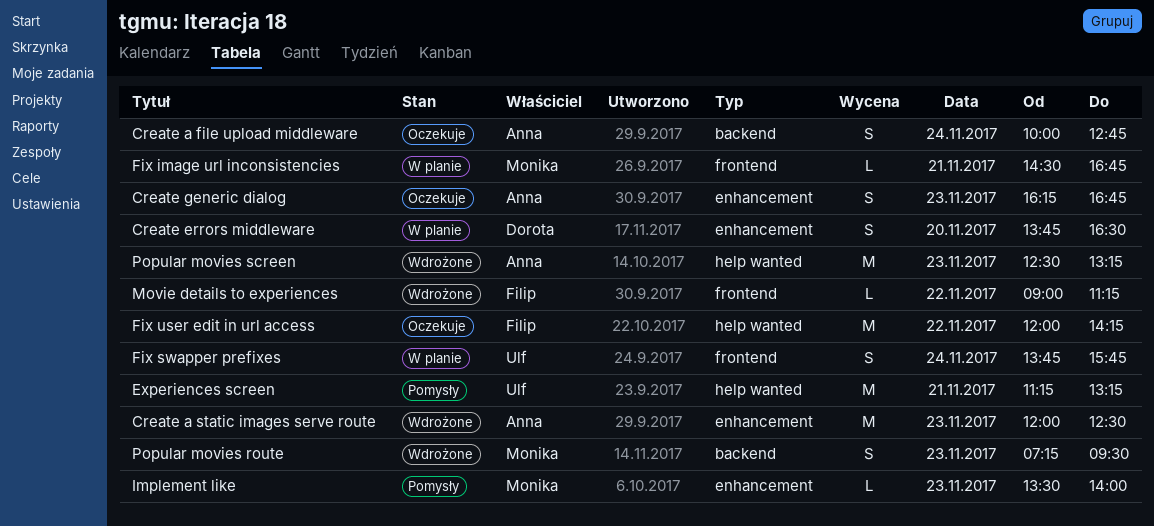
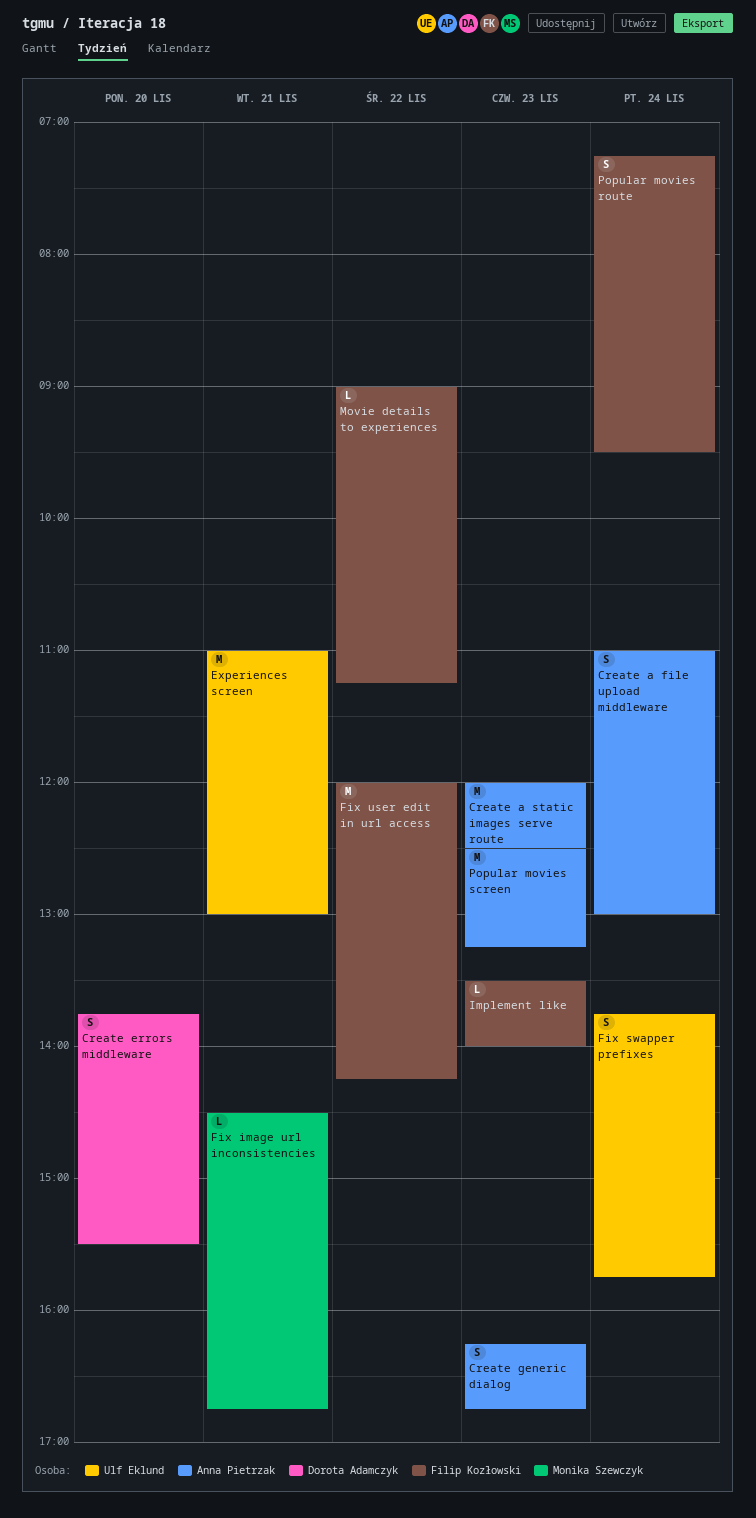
Create a file upload middleware, begins: 10:00 -> 11:00
Create a file upload middleware, ends: 12:45 -> 13:00
Create errors middleware, ends: 16:30 -> 15:30
Experiences screen, begins: 11:15 -> 11:00
Experiences screen, ends: 13:15 -> 13:00
Implement like, owner: Monika Szewczyk -> Filip Kozłowski
Popular movies route, owner: Monika Szewczyk -> Filip Kozłowski
Popular movies route, day: Nov 23 -> Nov 24

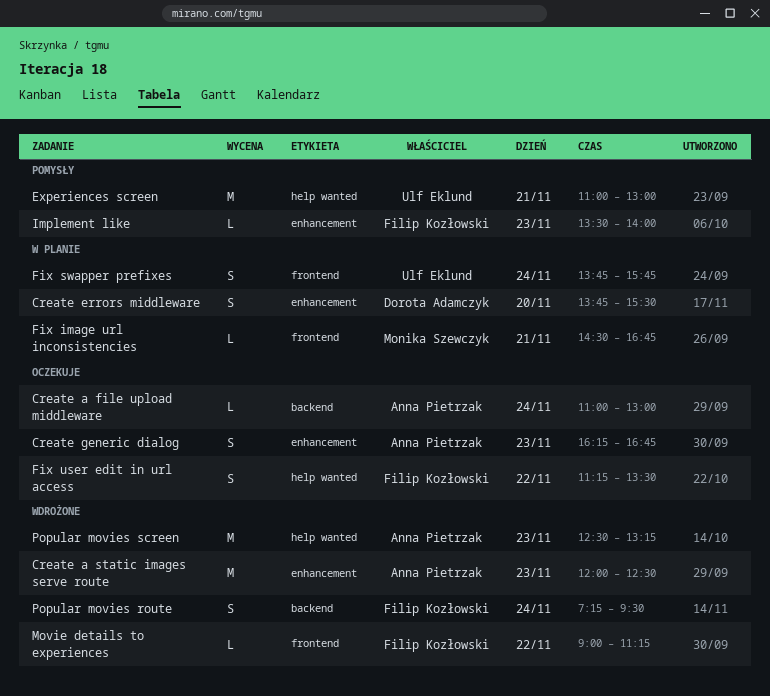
Create a file upload middleware, estimate: S -> L
Fix user edit in url access, estimate: M -> S
Fix user edit in url access, begins: 12:00 -> 11:15
Fix user edit in url access, ends: 14:15 -> 13:30

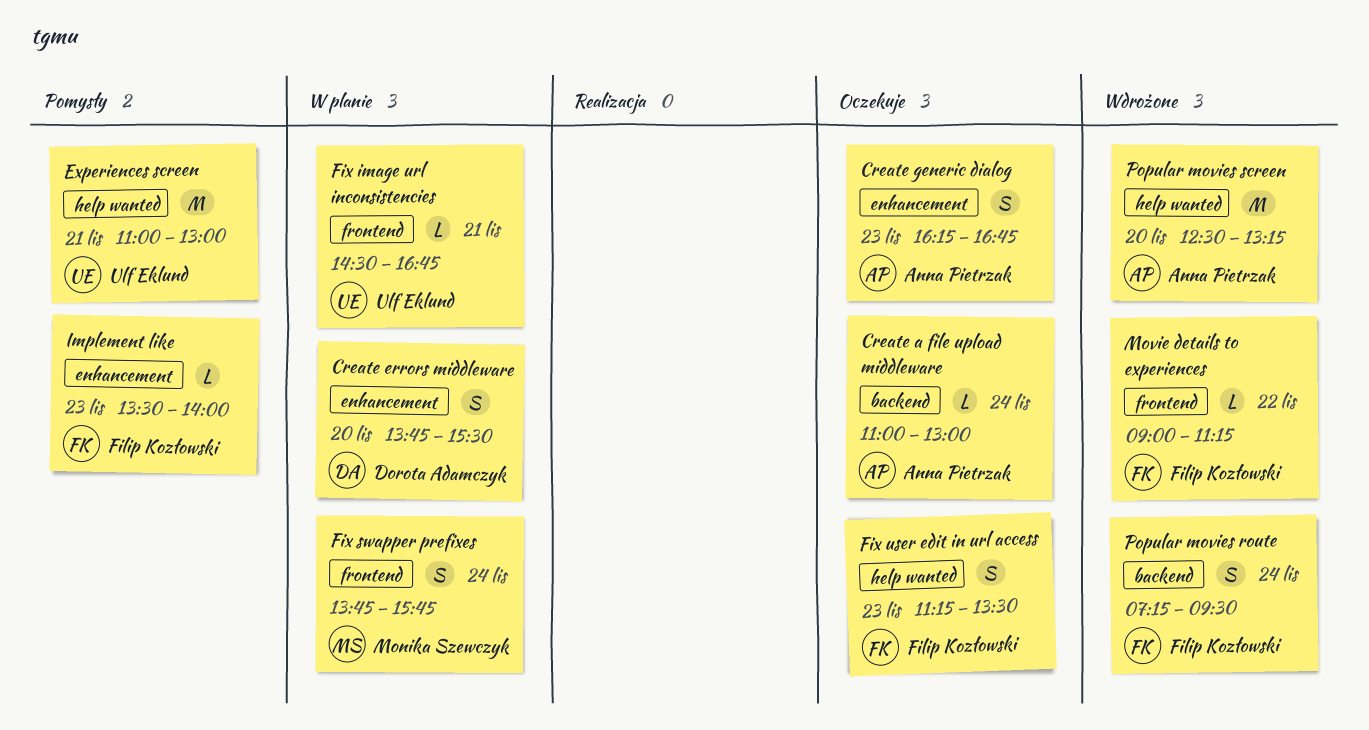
Create a static images serve route: present -> none
Fix image url inconsistencies, owner: Monika Szewczyk -> Ulf Eklund
Fix swapper prefixes, owner: Ulf Eklund -> Monika Szewczyk
Fix user edit in url access, day: Nov 22 -> Nov 23
Popular movies screen, day: Nov 23 -> Nov 20

